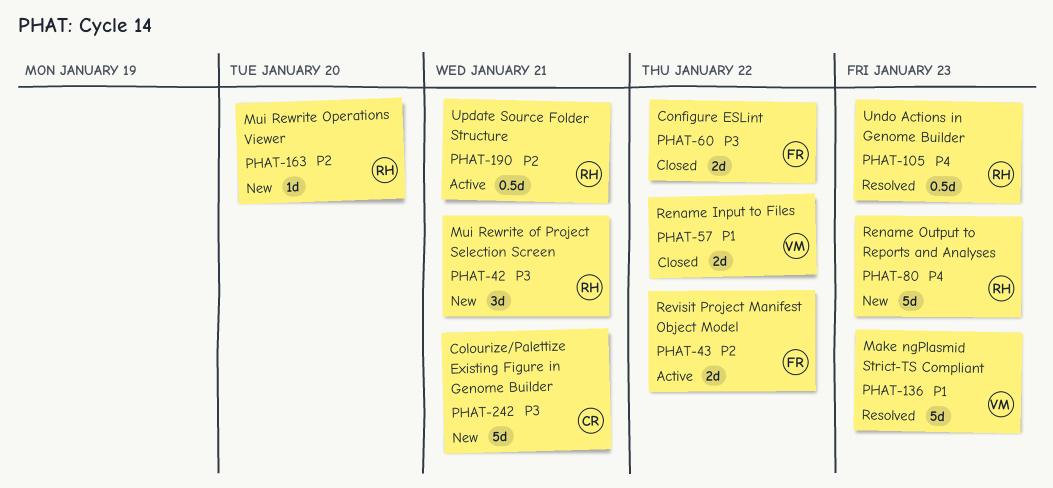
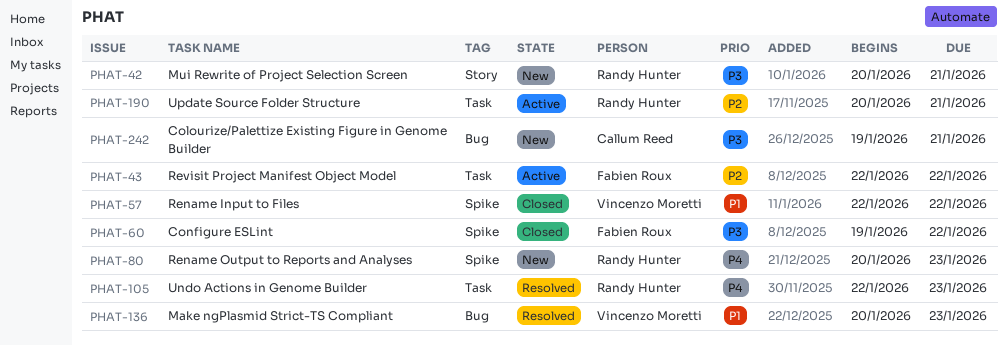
PHAT-163: present -> none

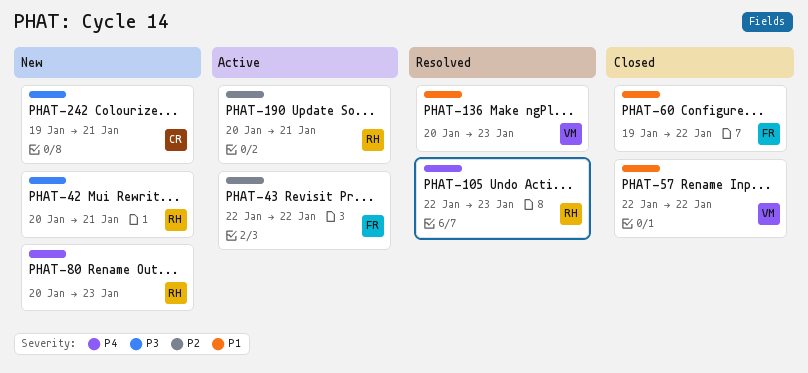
PHAT-60, priority: P3 -> P1

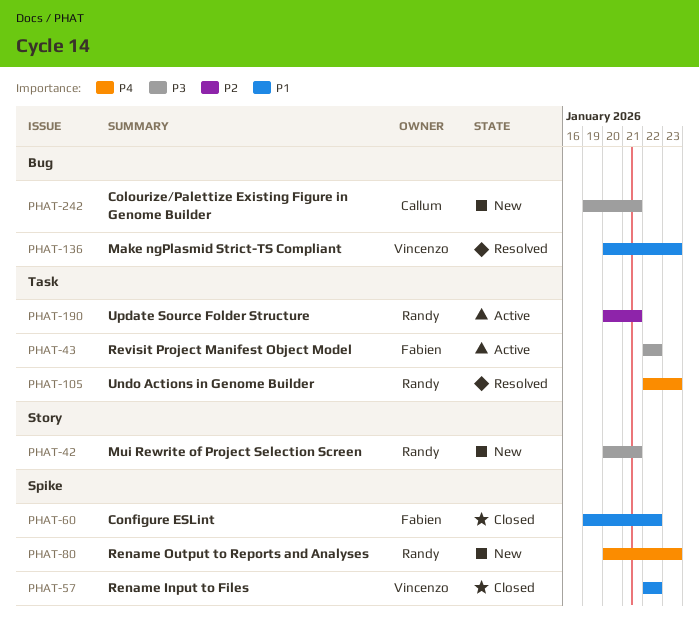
PHAT-43, priority: P2 -> P3

